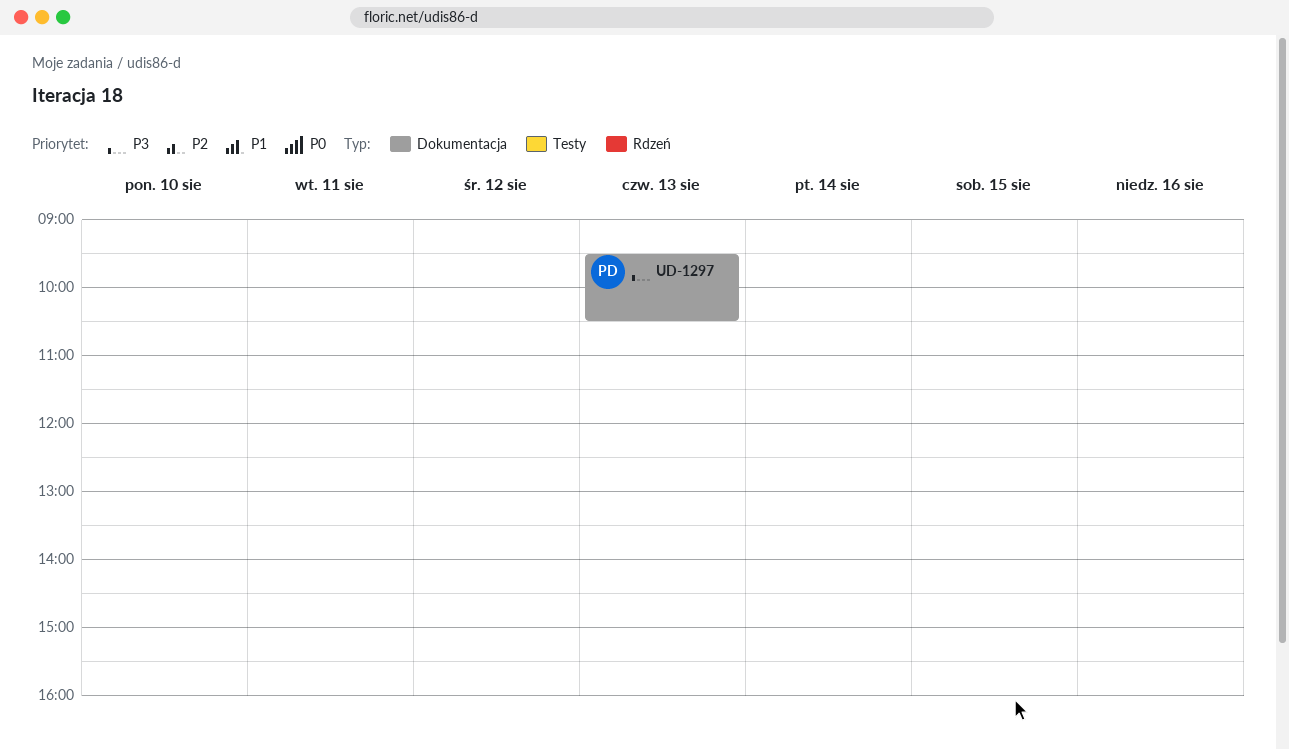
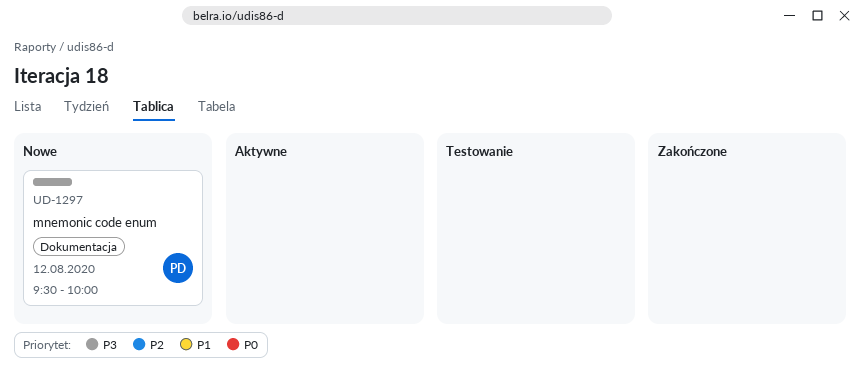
UD-1297, day: Aug 13 -> Aug 12
UD-1297, ends: 10:30 -> 10:00

